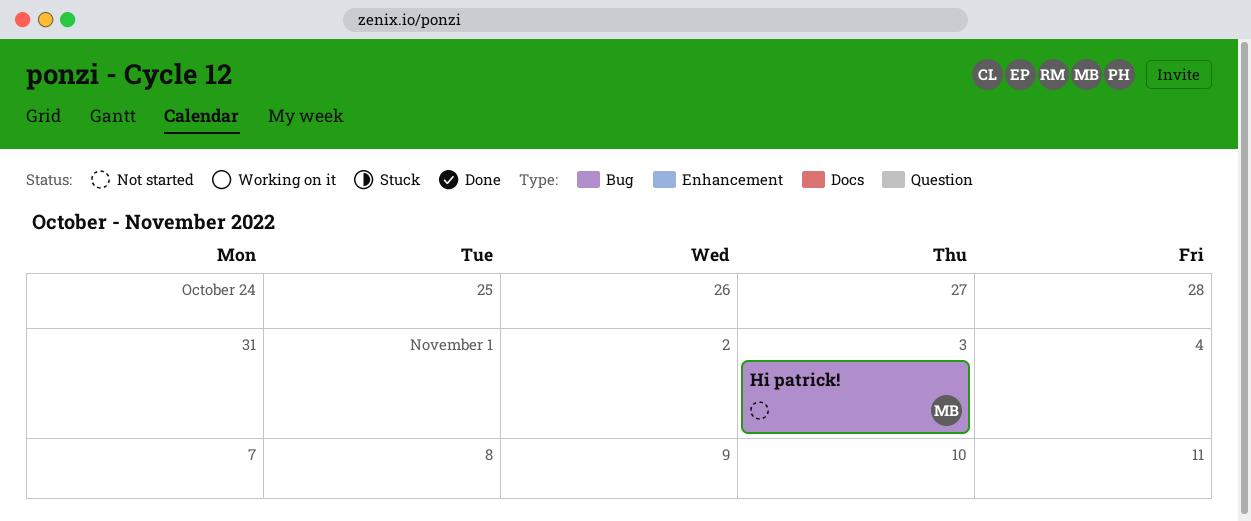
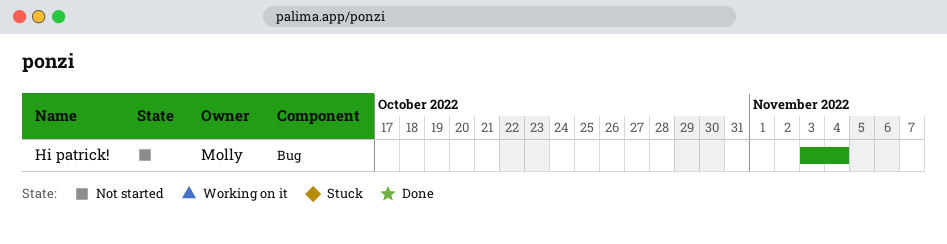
Hi patrick!, due: Nov 3 -> Nov 4

